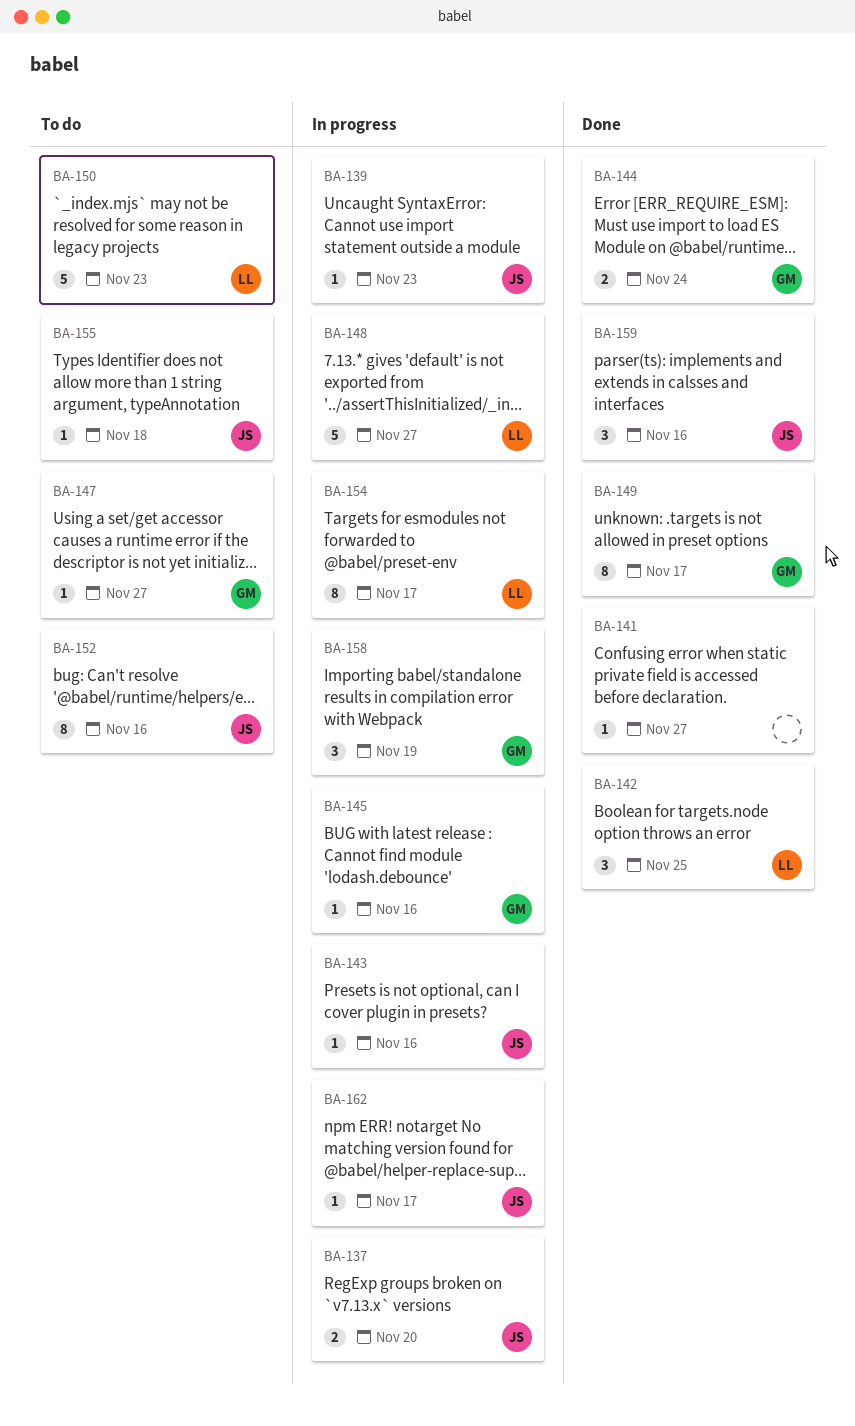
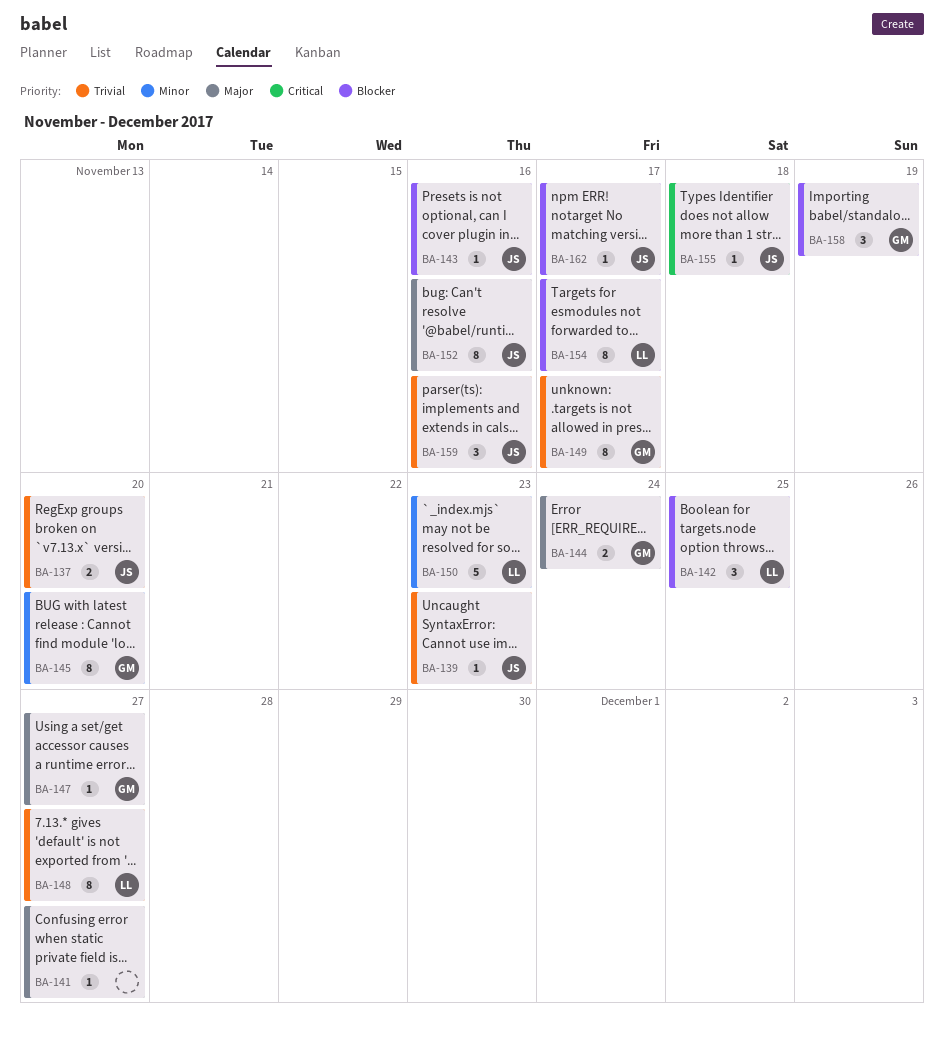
BA-145, estimate: 1 -> 8
BA-145, due: Nov 16 -> Nov 20
BA-148, estimate: 5 -> 8

